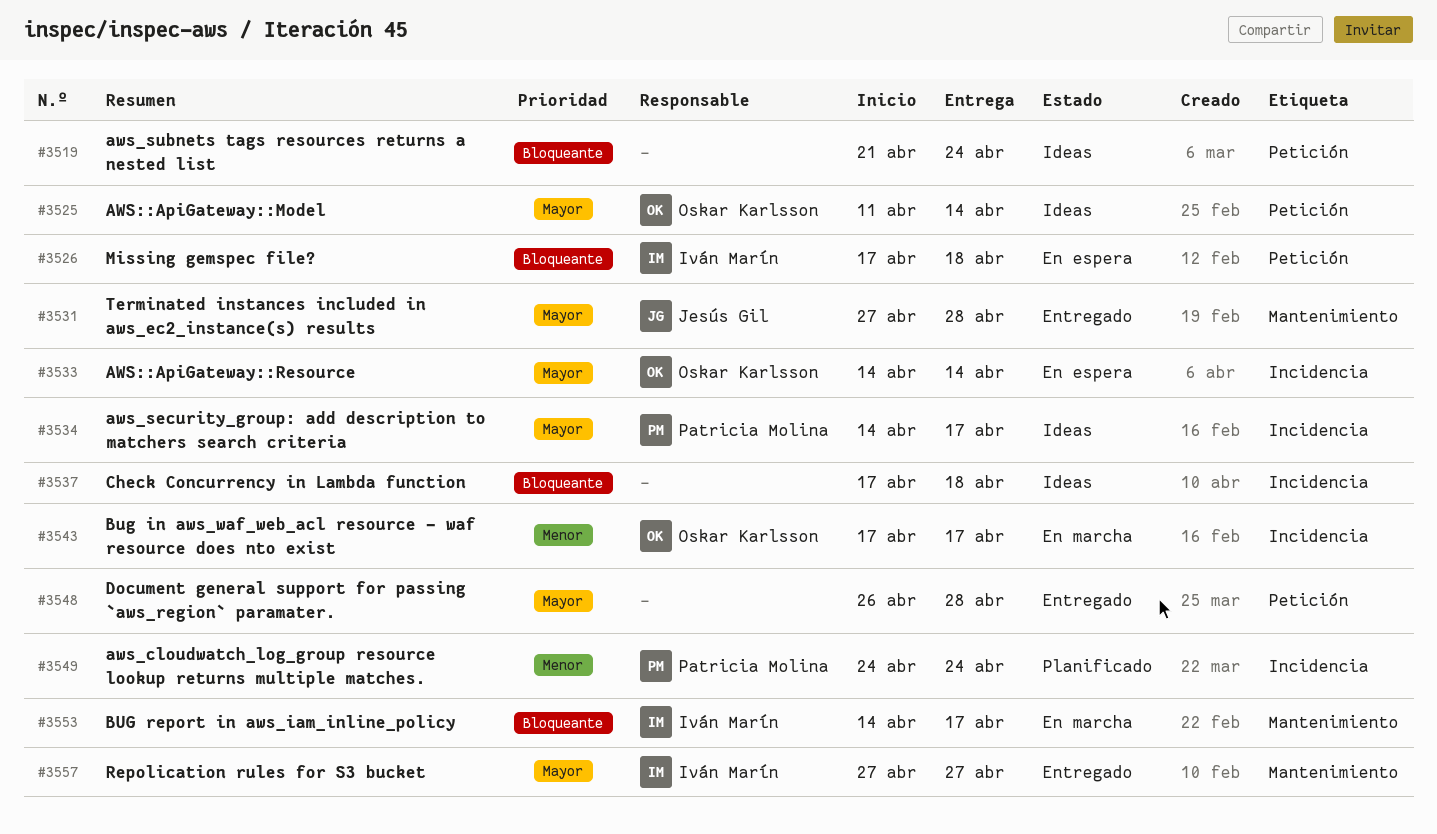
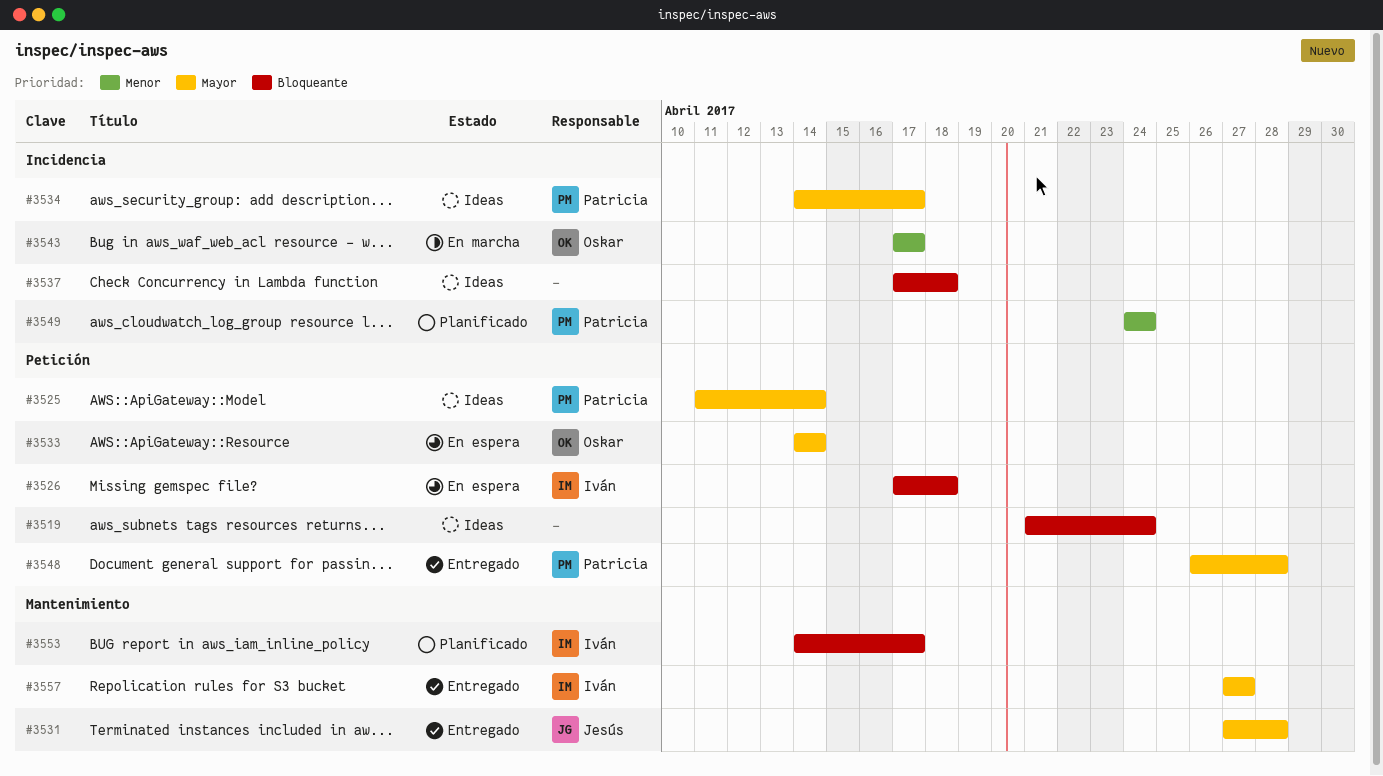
#3525, owner: Oskar Karlsson -> Patricia Molina
#3533, label: Incidencia -> Petición
#3548, owner: none -> Patricia Molina
#3553, status: En marcha -> Planificado

